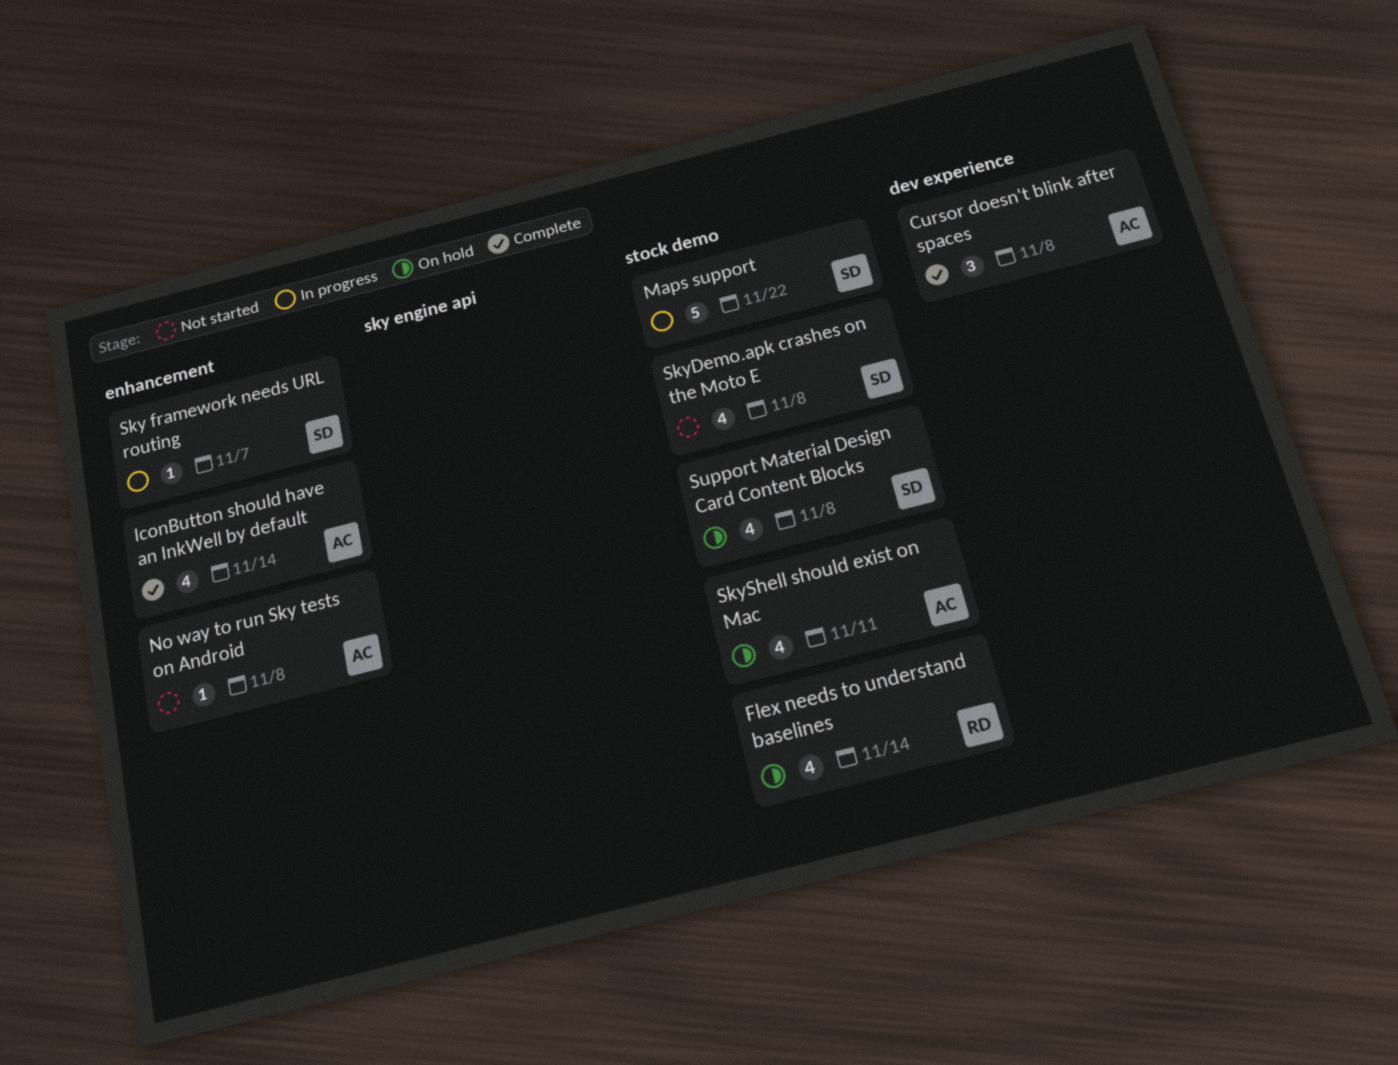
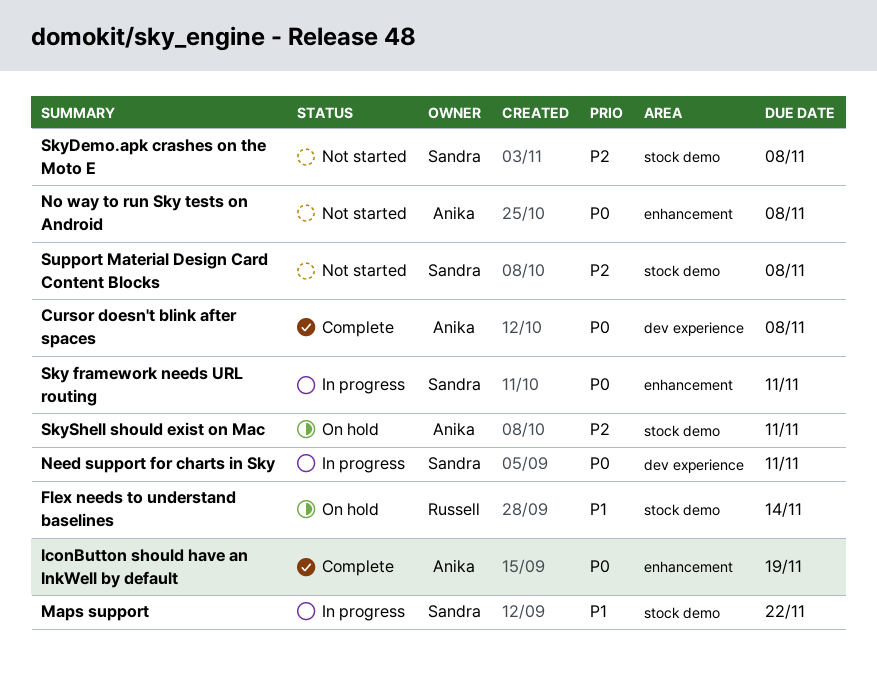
IconButton should have an InkWell by default, due: Nov 14 -> Nov 19
Need support for charts in Sky: none -> present
Sky framework needs URL routing, due: Nov 7 -> Nov 11
Support Material Design Card Content Blocks, status: On hold -> Not started

